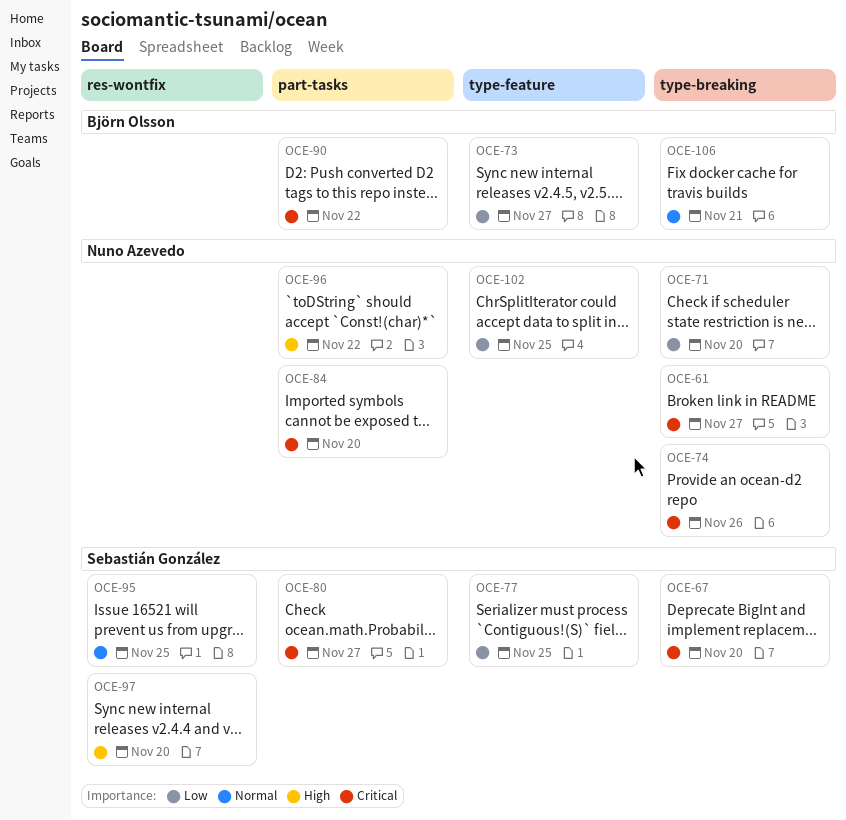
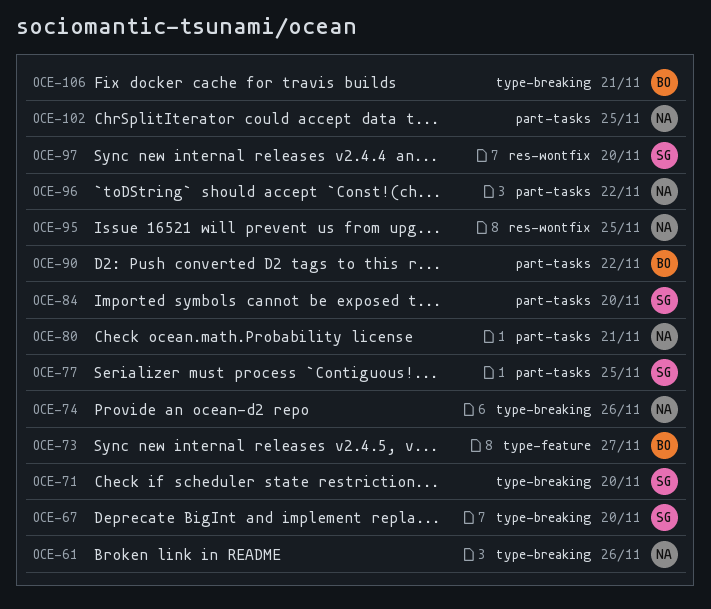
OCE-61, due: Nov 27 -> Nov 26
OCE-71, owner: Nuno Azevedo -> Sebastián González
OCE-77, label: type-feature -> part-tasks
OCE-80, owner: Sebastián González -> Nuno Azevedo
OCE-80, due: Nov 27 -> Nov 21
OCE-84, owner: Nuno Azevedo -> Sebastián González
OCE-95, owner: Sebastián González -> Nuno Azevedo
OCE-102, label: type-feature -> part-tasks

